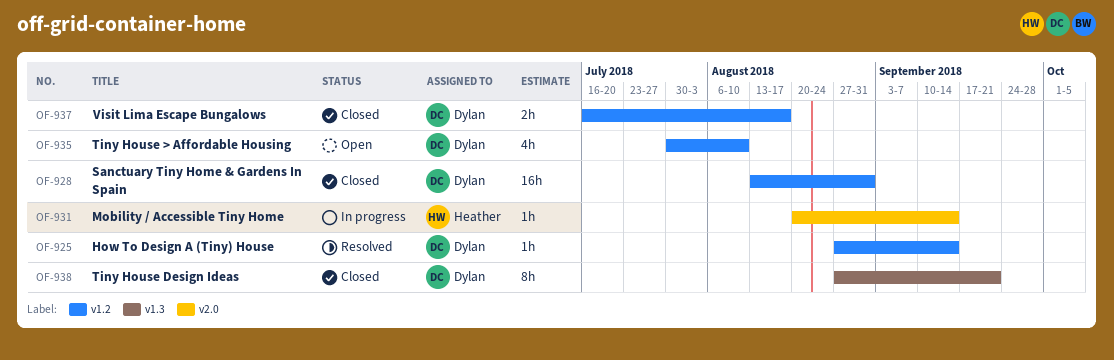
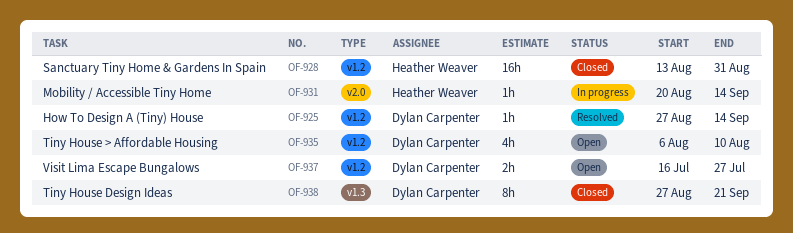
OF-928, owner: Dylan Carpenter -> Heather Weaver
OF-935, start: Jul 30 -> Aug 6
OF-937, status: Closed -> Open
OF-937, due: Aug 17 -> Jul 27

